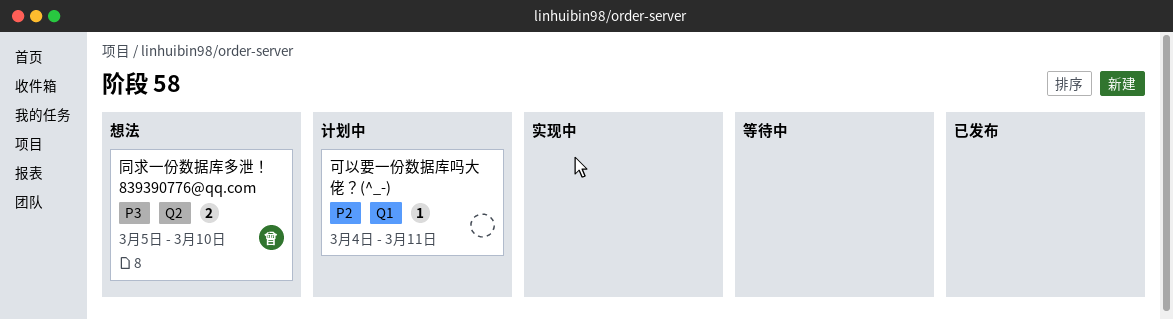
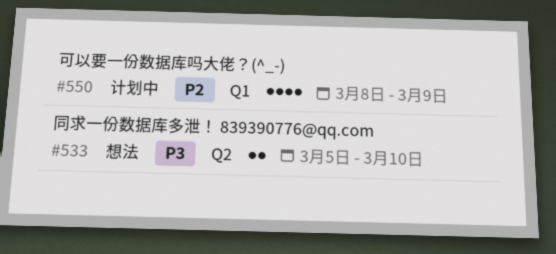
可以要一份数据库吗大佬？(^_-), estimate: 1 -> 4
可以要一份数据库吗大佬？(^_-), start: Mar 4 -> Mar 8
可以要一份数据库吗大佬？(^_-), due: Mar 11 -> Mar 9

